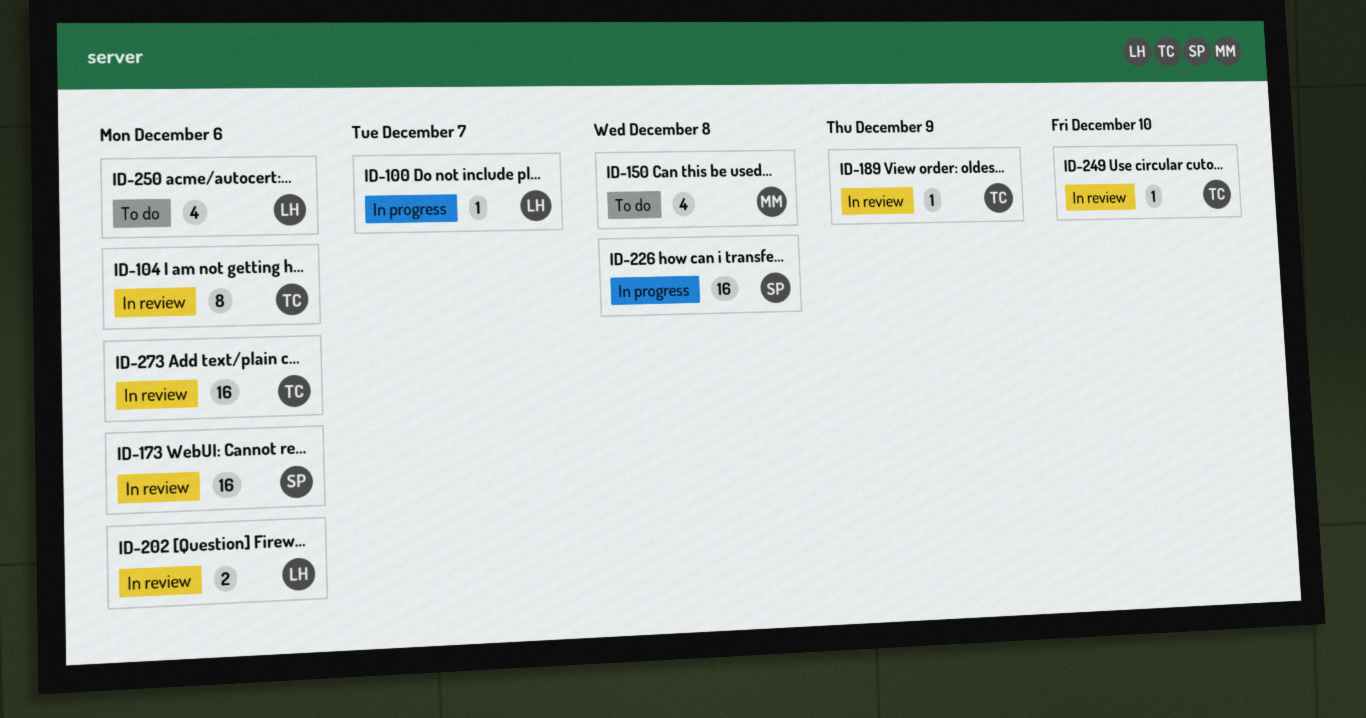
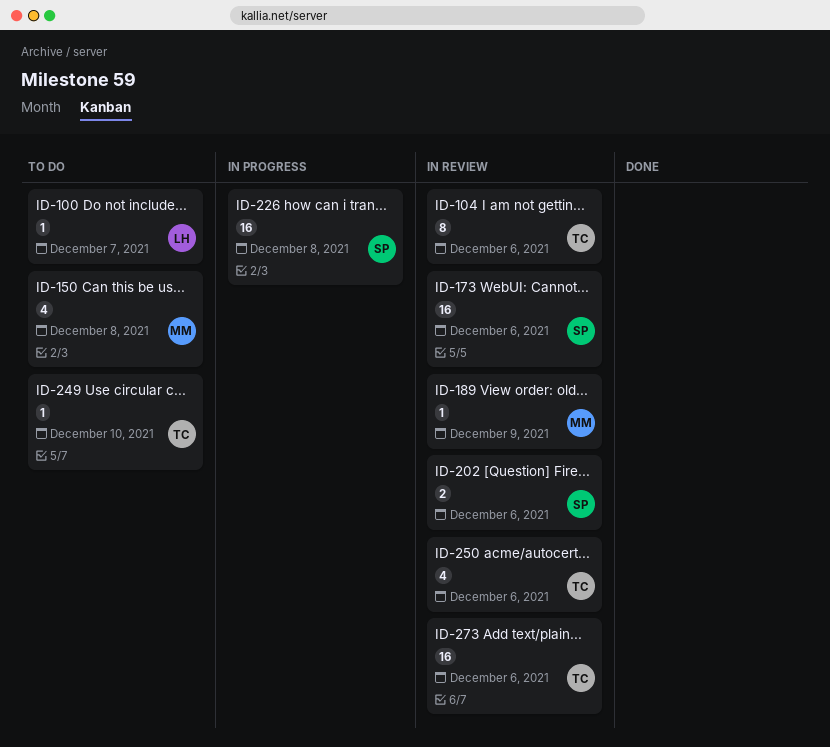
ID-100, status: In progress -> To do
ID-189, owner: TC -> MM
ID-202, owner: LH -> SP
ID-249, status: In review -> To do
ID-250, status: To do -> In review
ID-250, owner: LH -> TC

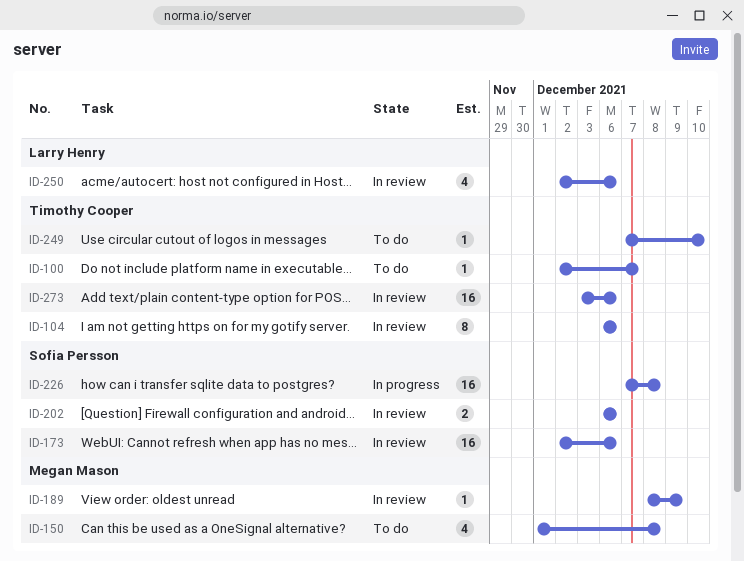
ID-100, owner: Larry Henry -> Timothy Cooper
ID-250, owner: Timothy Cooper -> Larry Henry

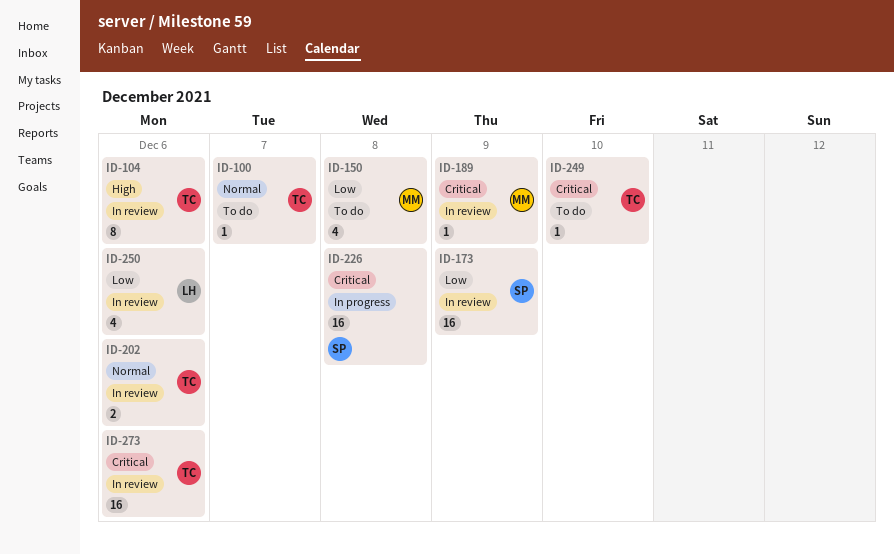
ID-173, due: Dec 6 -> Dec 9
ID-202, owner: Sofia Persson -> Timothy Cooper

